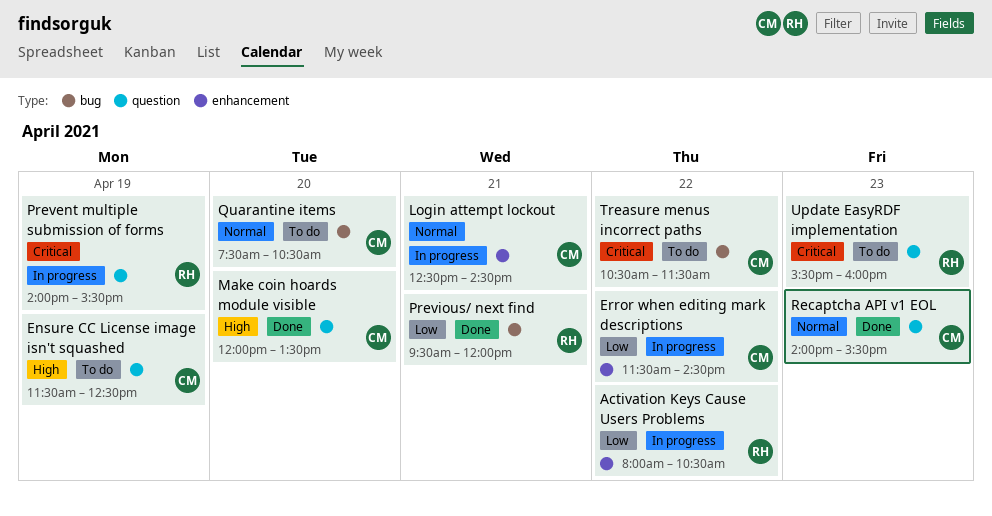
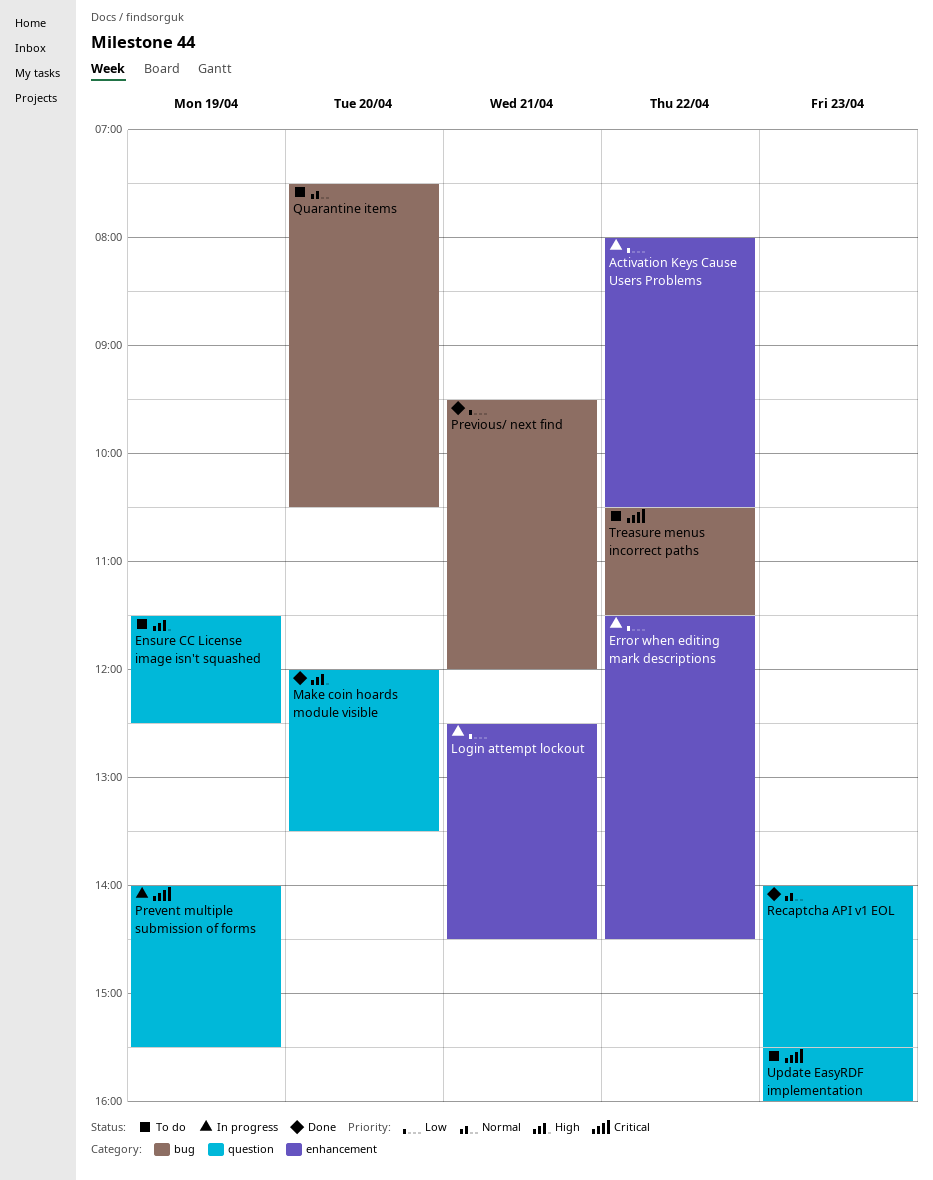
Login attempt lockout, priority: Normal -> Low

